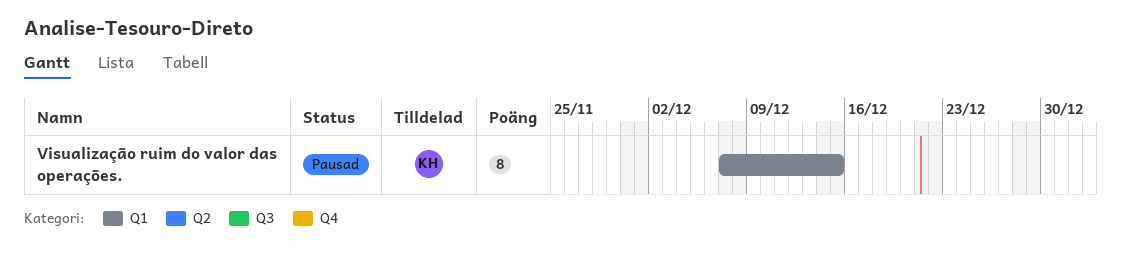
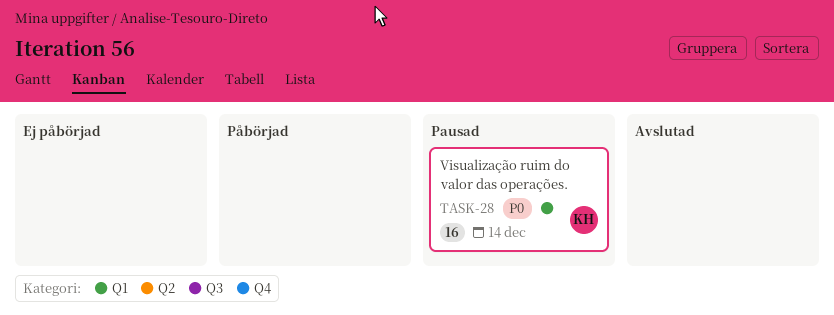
Visualização ruim do valor das operações., estimate: 8 -> 16
Visualização ruim do valor das operações., due: Dec 15 -> Dec 14

